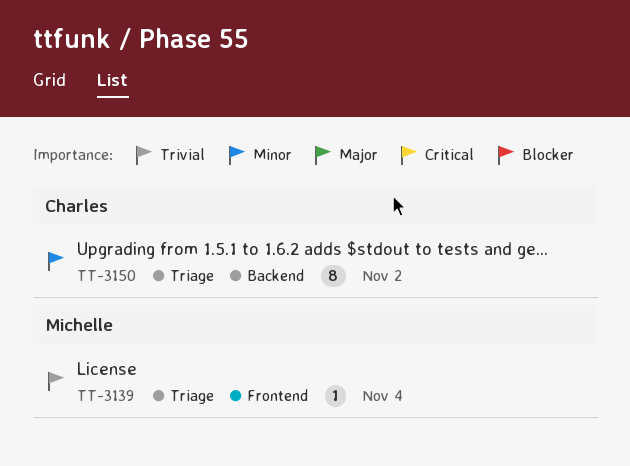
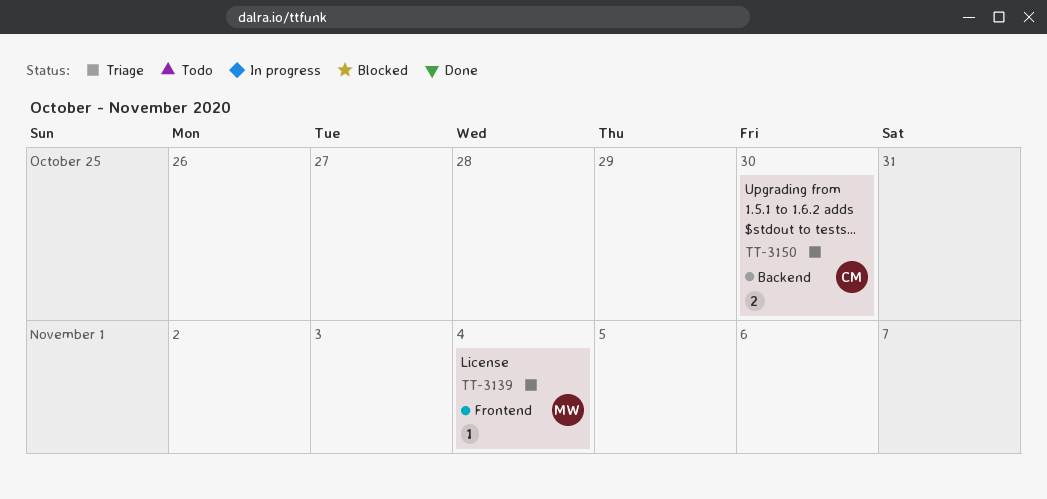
TT-3150, estimate: 8 -> 2
TT-3150, due: Nov 2 -> Oct 30

